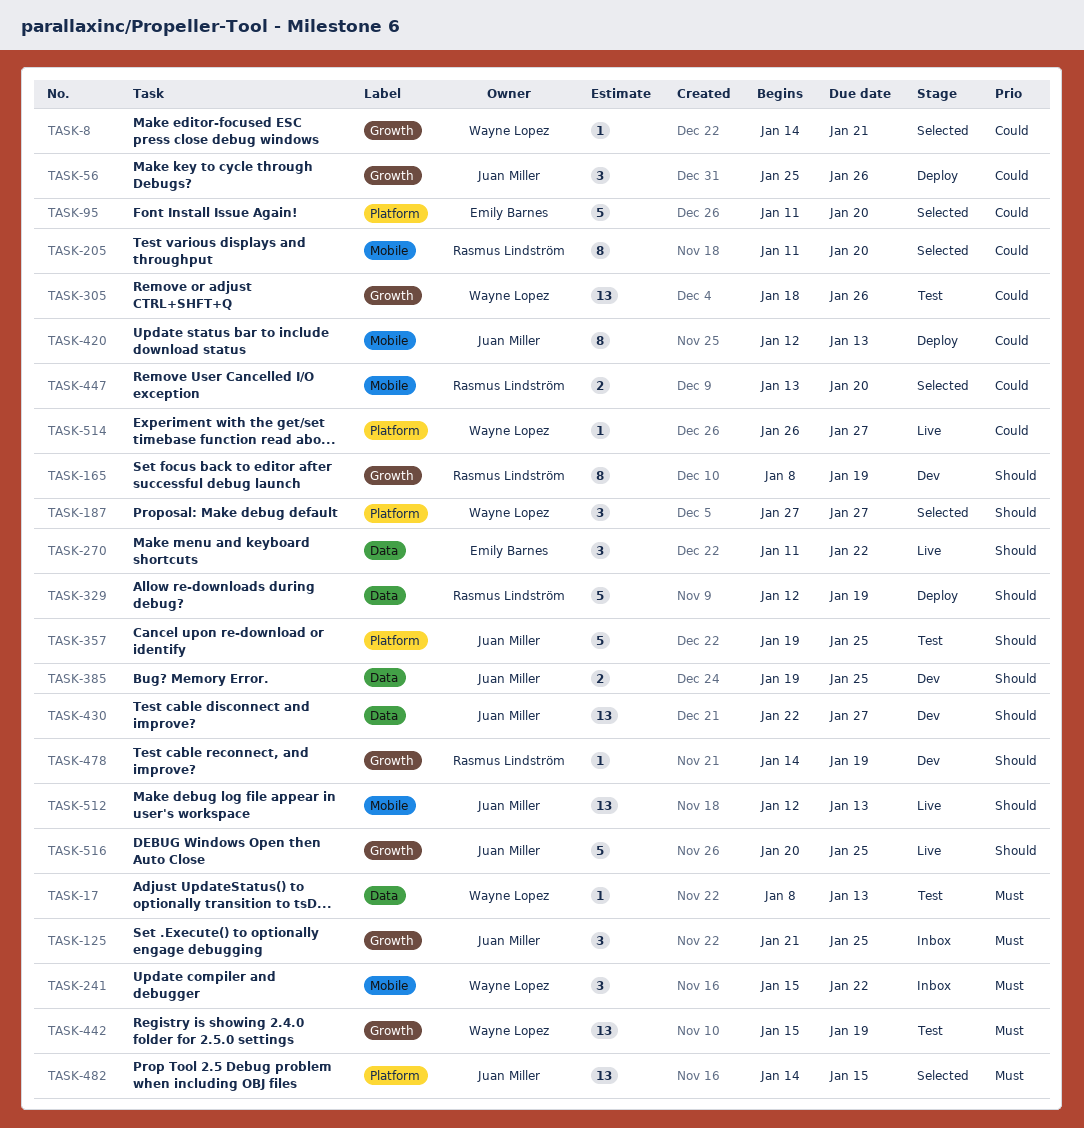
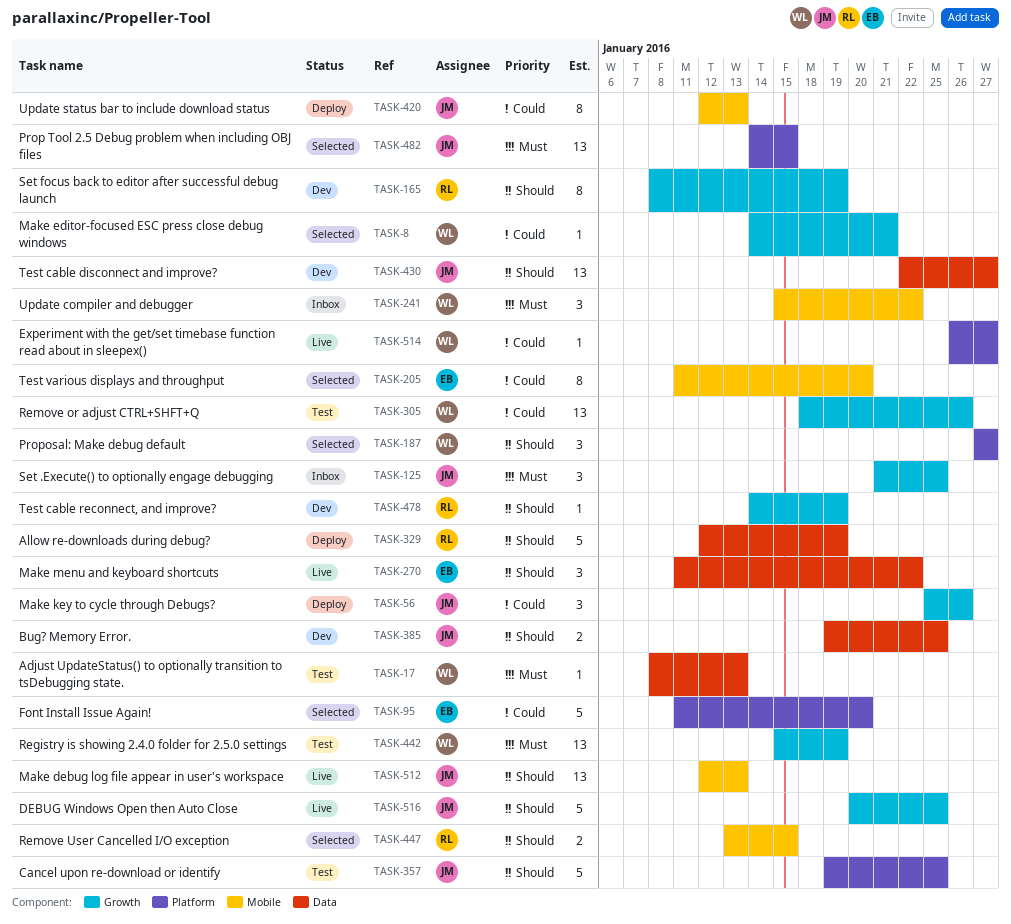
TASK-205, owner: Rasmus Lindström -> Emily Barnes
TASK-447, priority: Could -> Should
TASK-447, due: Jan 20 -> Jan 15

